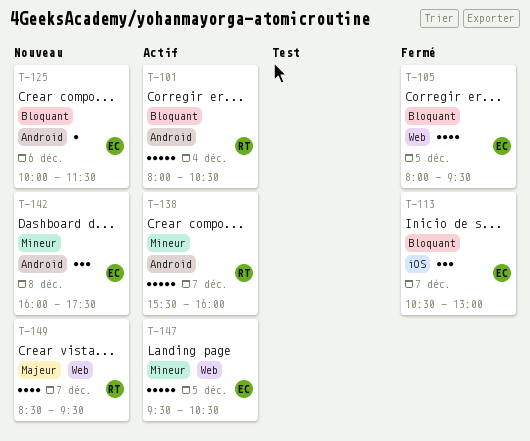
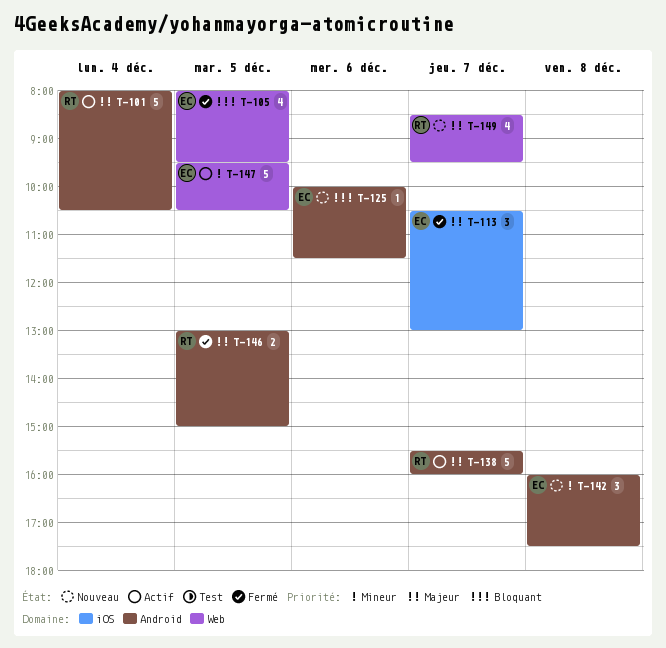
T-101, priority: Bloquant -> Majeur
T-113, priority: Bloquant -> Majeur
T-138, priority: Mineur -> Majeur
T-146: none -> present

